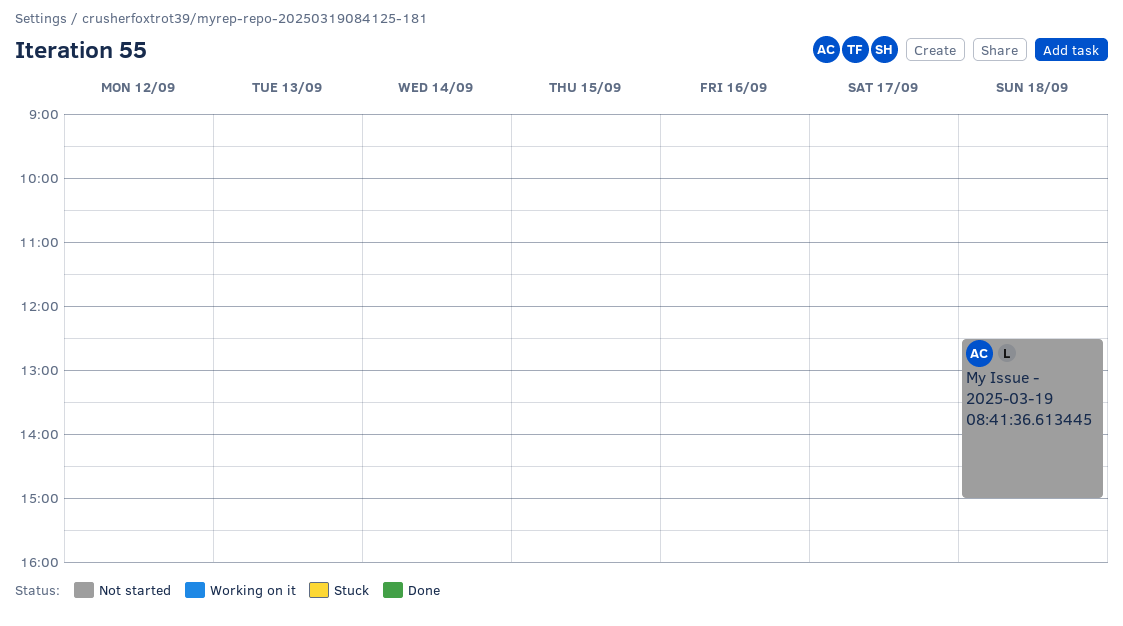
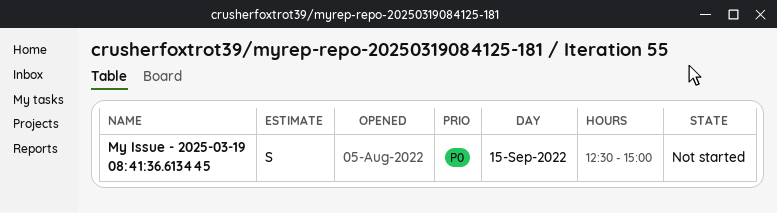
My Issue - 2025-03-19 08:41:36.613445, estimate: L -> S
My Issue - 2025-03-19 08:41:36.613445, day: Sep 18 -> Sep 15

